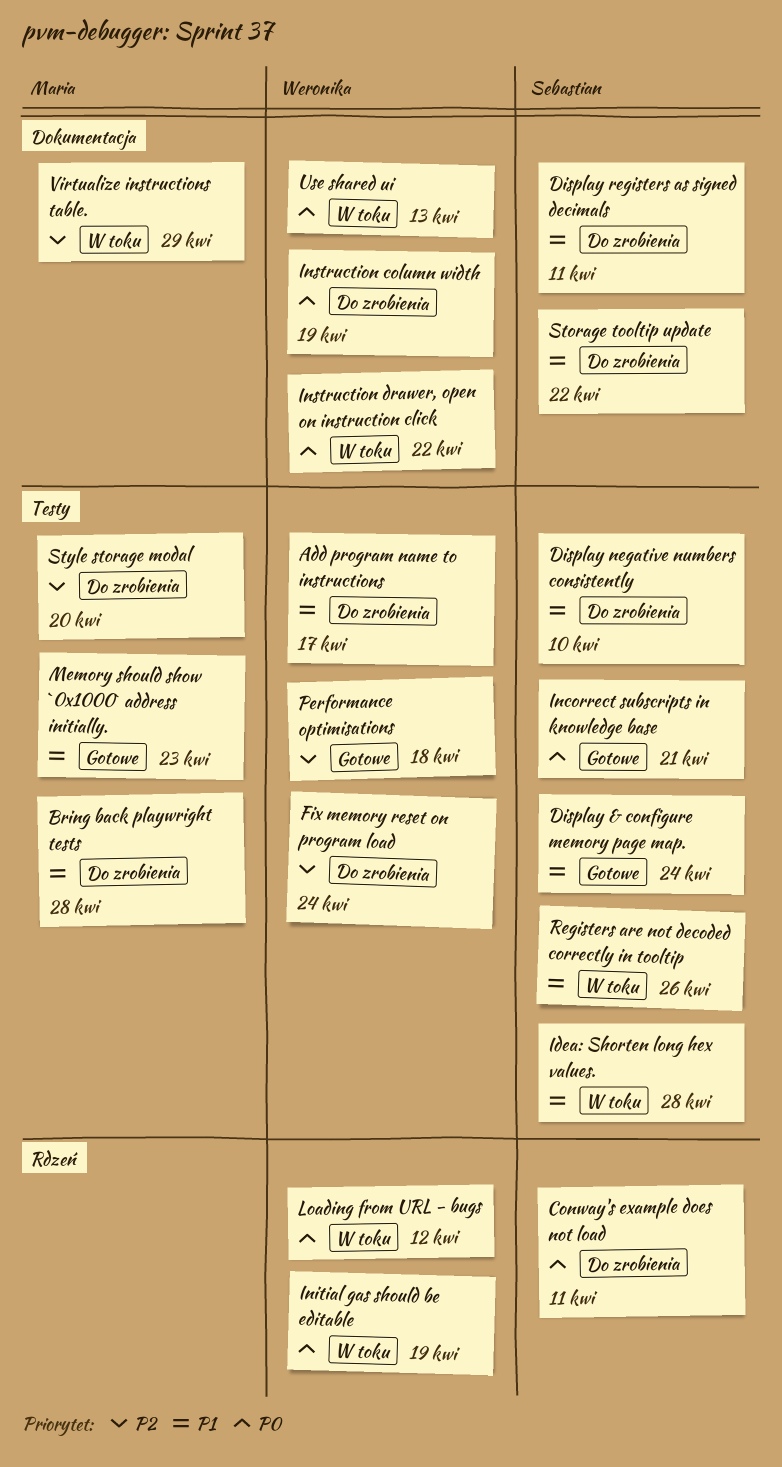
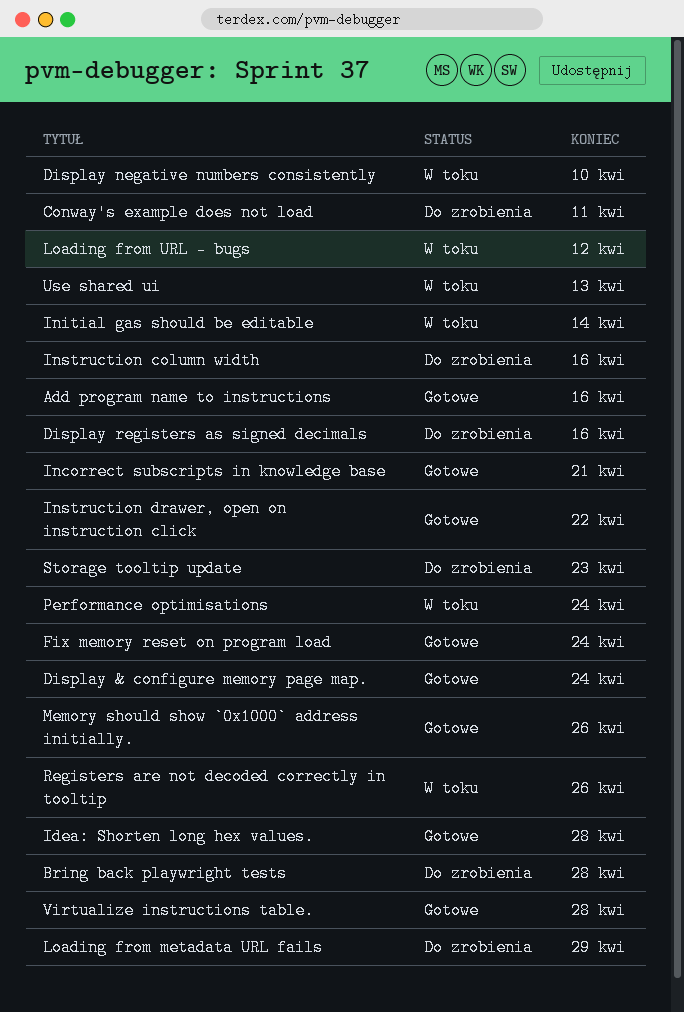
Add program name to instructions, status: Do zrobienia -> Gotowe
Add program name to instructions, due: Apr 17 -> Apr 16
Display negative numbers consistently, status: Do zrobienia -> W toku
Display registers as signed decimals, due: Apr 11 -> Apr 16
Fix memory reset on program load, status: Do zrobienia -> Gotowe
Idea: Shorten long hex values., status: W toku -> Gotowe
Initial gas should be editable, due: Apr 19 -> Apr 14
Instruction column width, due: Apr 19 -> Apr 16
Instruction drawer, open on instruction click, status: W toku -> Gotowe
Loading from metadata URL fails: none -> present
Memory should show `0x1000` address initially., due: Apr 23 -> Apr 26
Performance optimisations, status: Gotowe -> W toku
Performance optimisations, due: Apr 18 -> Apr 24
Storage tooltip update, due: Apr 22 -> Apr 23
Style storage modal: present -> none
Virtualize instructions table., status: W toku -> Gotowe
Virtualize instructions table., due: Apr 29 -> Apr 28

